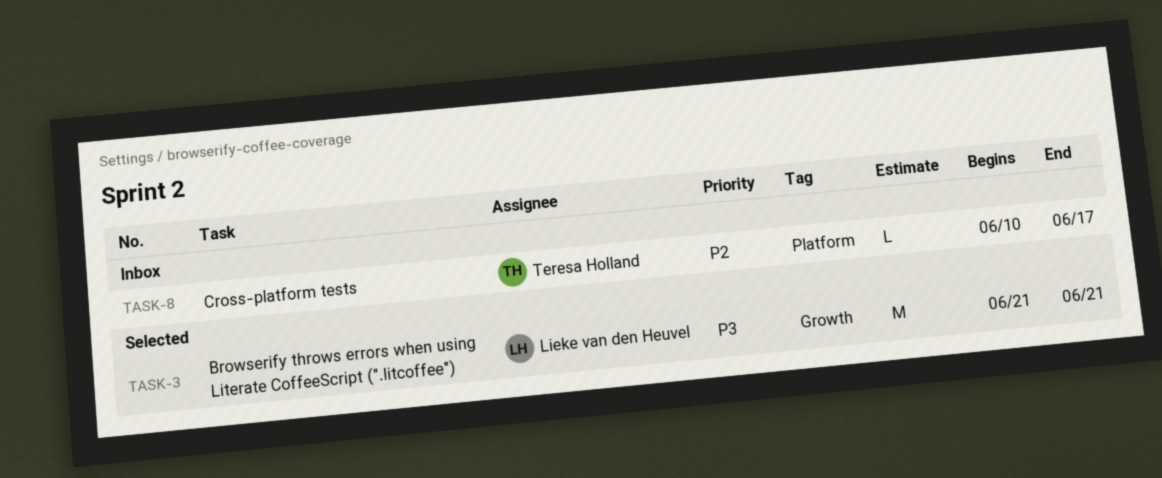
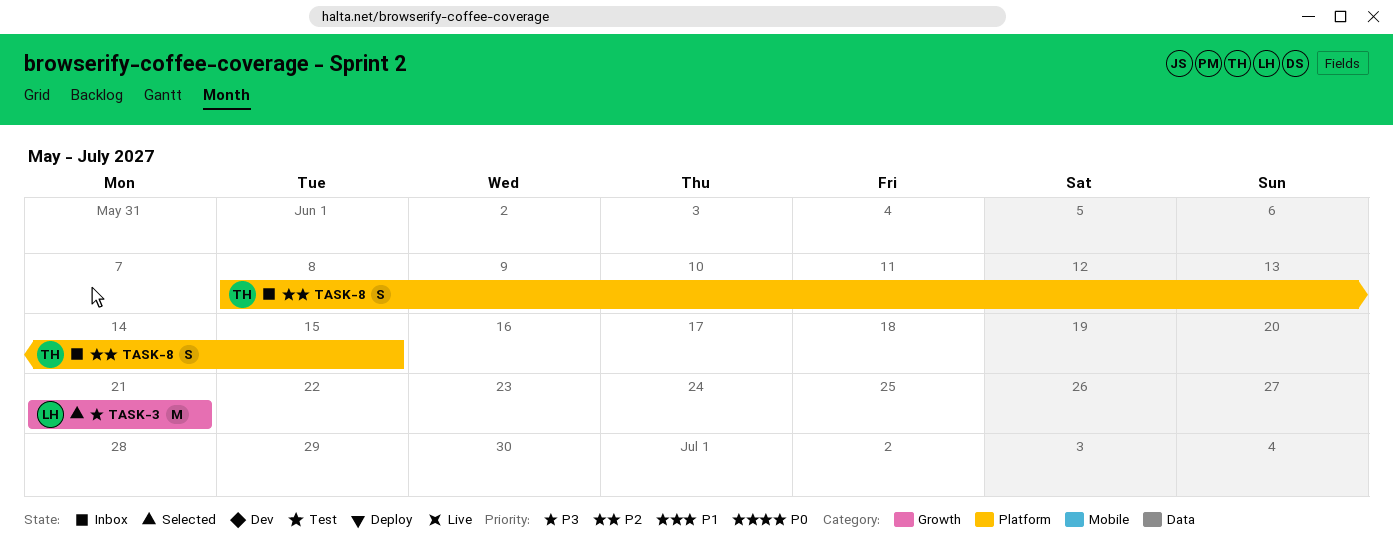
TASK-8, estimate: L -> S
TASK-8, start: Jun 10 -> Jun 8
TASK-8, due: Jun 17 -> Jun 15

